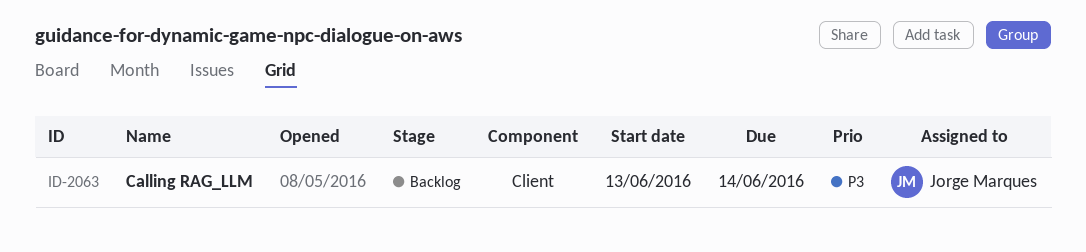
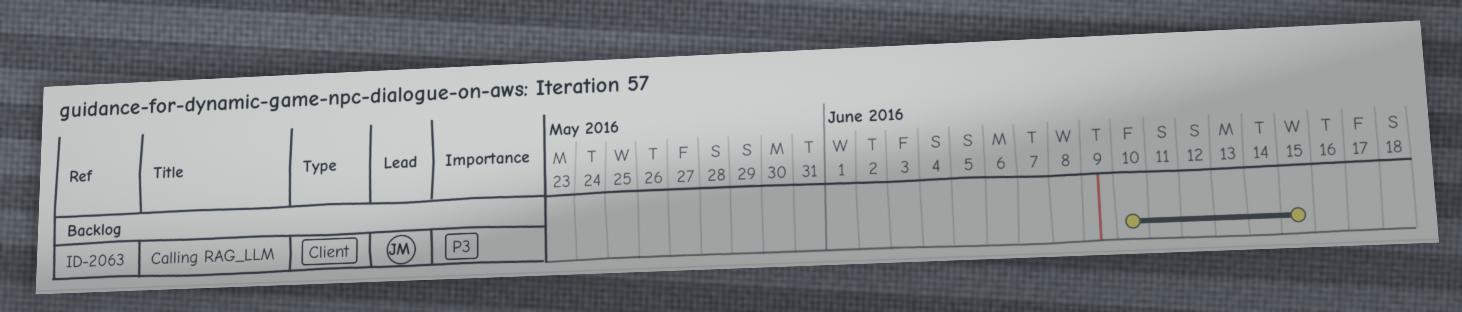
ID-2063, start: Jun 13 -> Jun 10
ID-2063, due: Jun 14 -> Jun 15

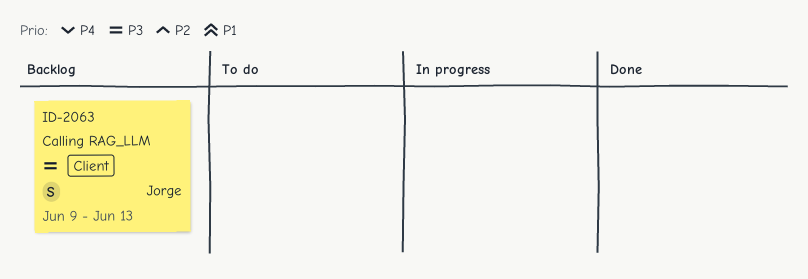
ID-2063, start: Jun 10 -> Jun 9
ID-2063, due: Jun 15 -> Jun 13

